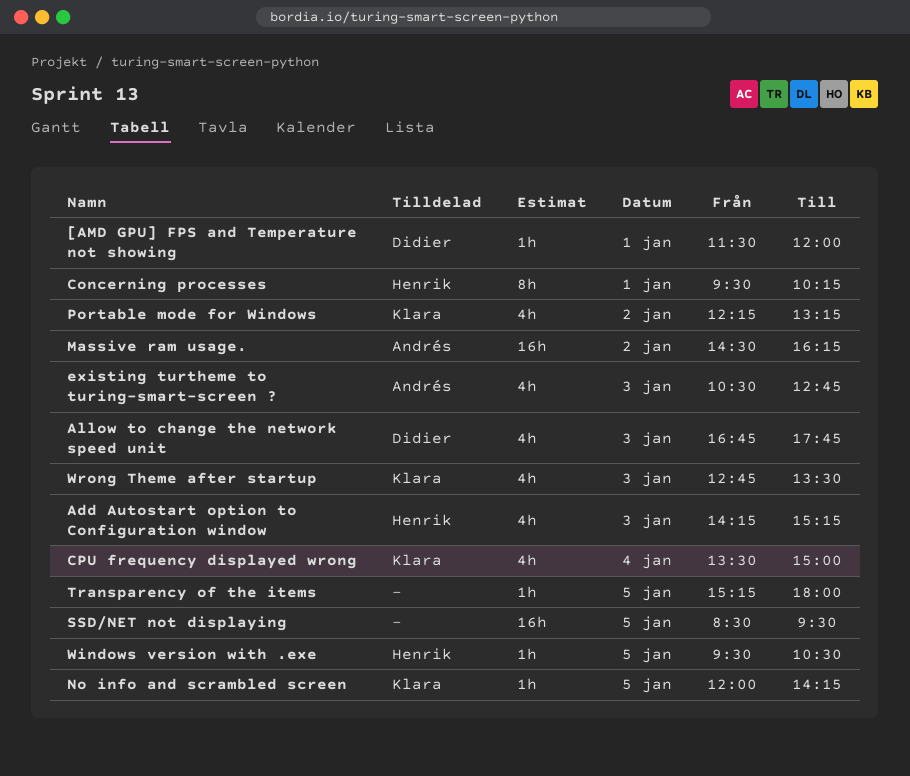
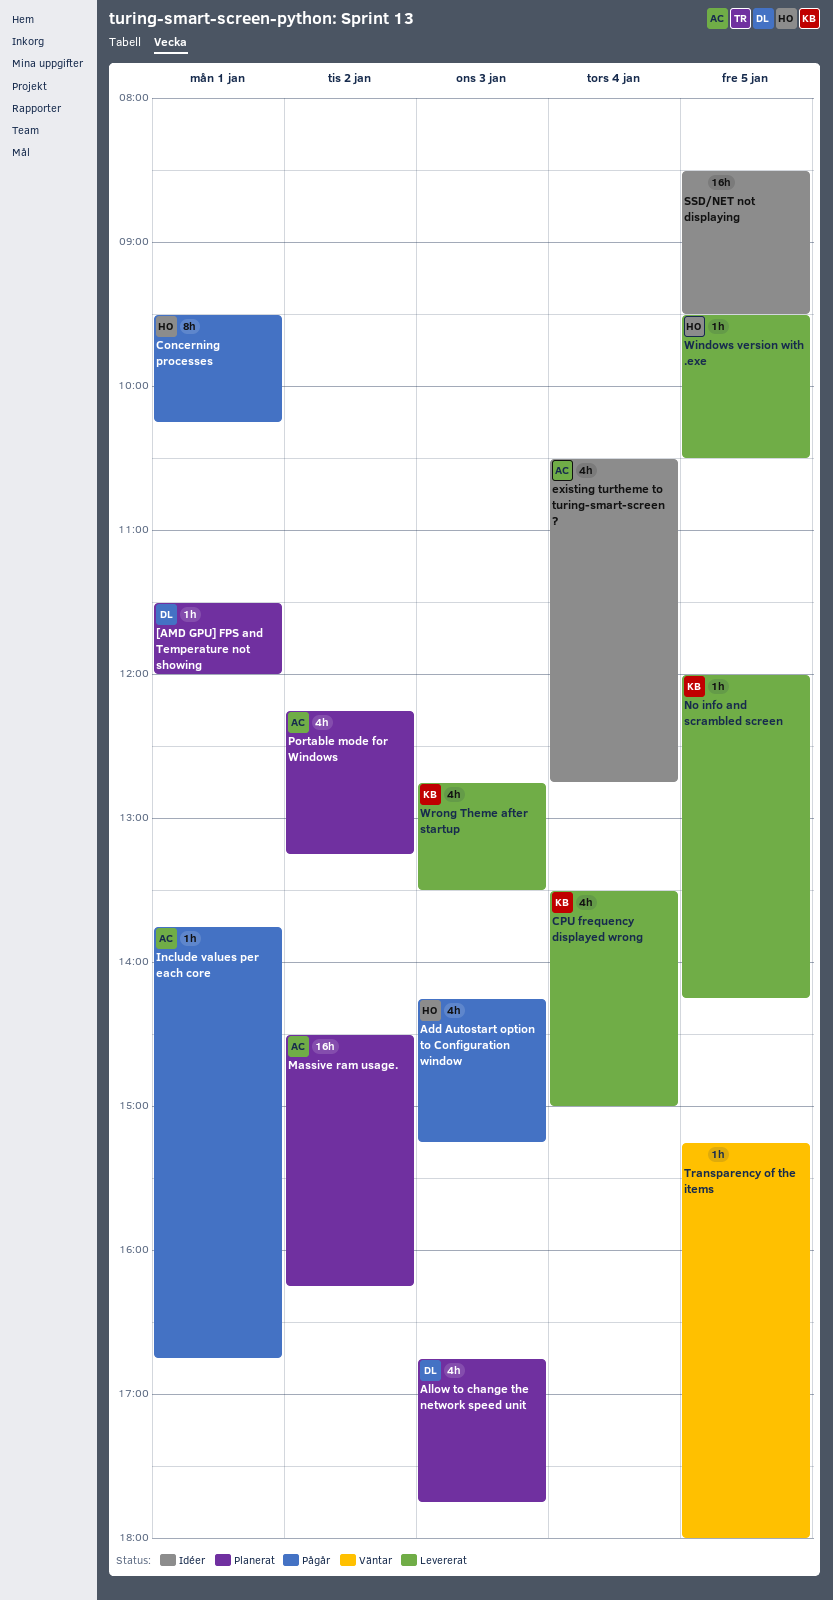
existing turtheme to turing-smart-screen ?, day: Jan 3 -> Jan 4
Include values per each core: none -> present
Portable mode for Windows, owner: Klara -> Andrés

